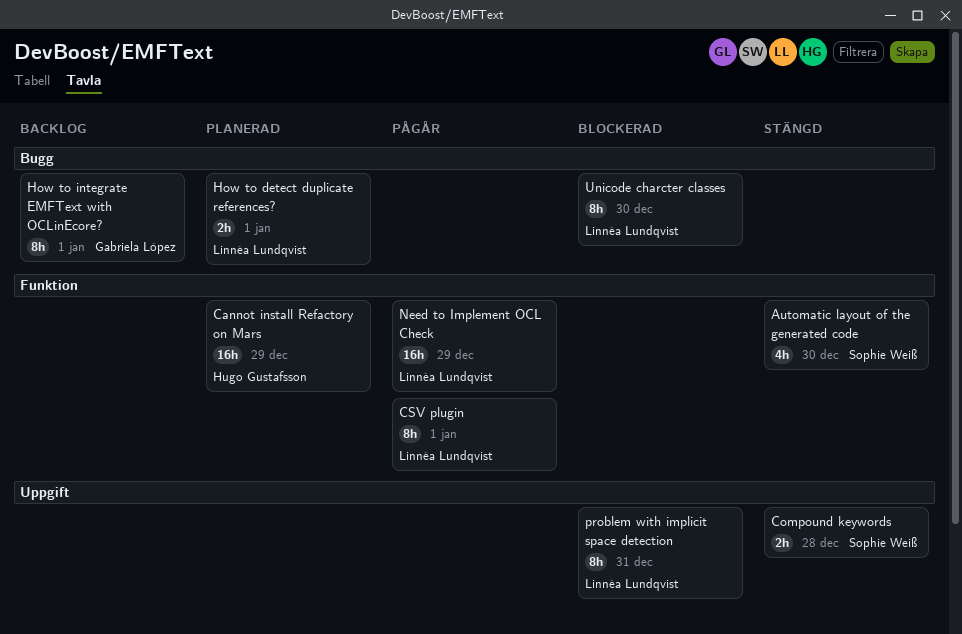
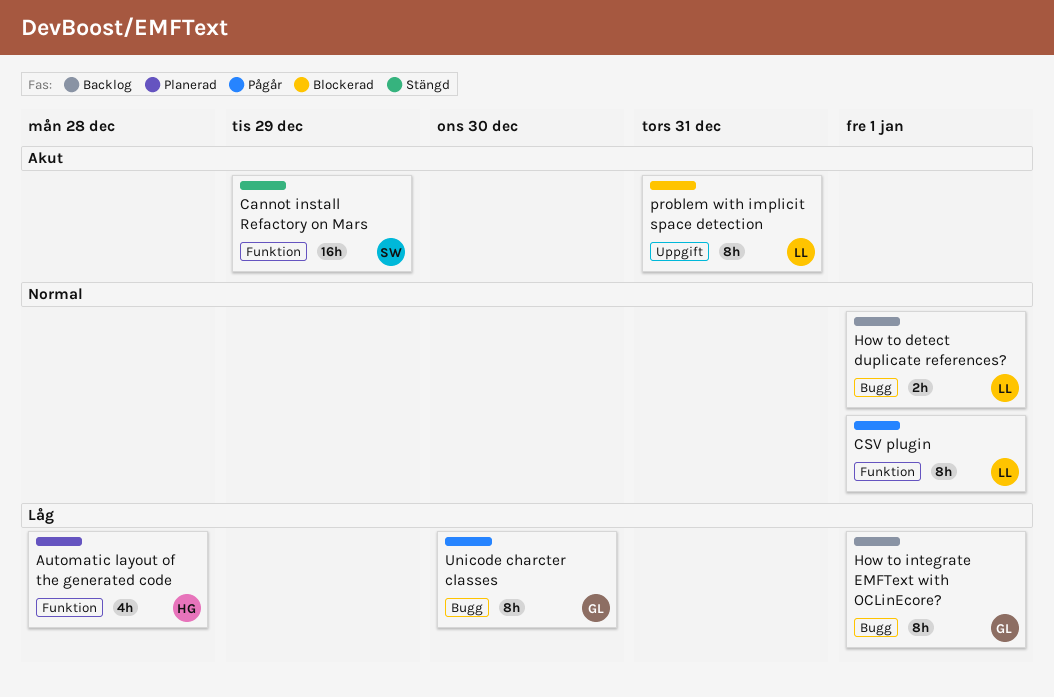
Automatic layout of the generated code, status: Stängd -> Planerad
Automatic layout of the generated code, owner: Sophie Weiß -> Hugo Gustafsson
Automatic layout of the generated code, due: Dec 30 -> Dec 28
Cannot install Refactory on Mars, status: Planerad -> Stängd
Cannot install Refactory on Mars, owner: Hugo Gustafsson -> Sophie Weiß
Compound keywords: present -> none
How to detect duplicate references?, status: Planerad -> Backlog
Need to Implement OCL Check: present -> none
Unicode charcter classes, status: Blockerad -> Pågår
Unicode charcter classes, owner: Linnéa Lundqvist -> Gabriela López

